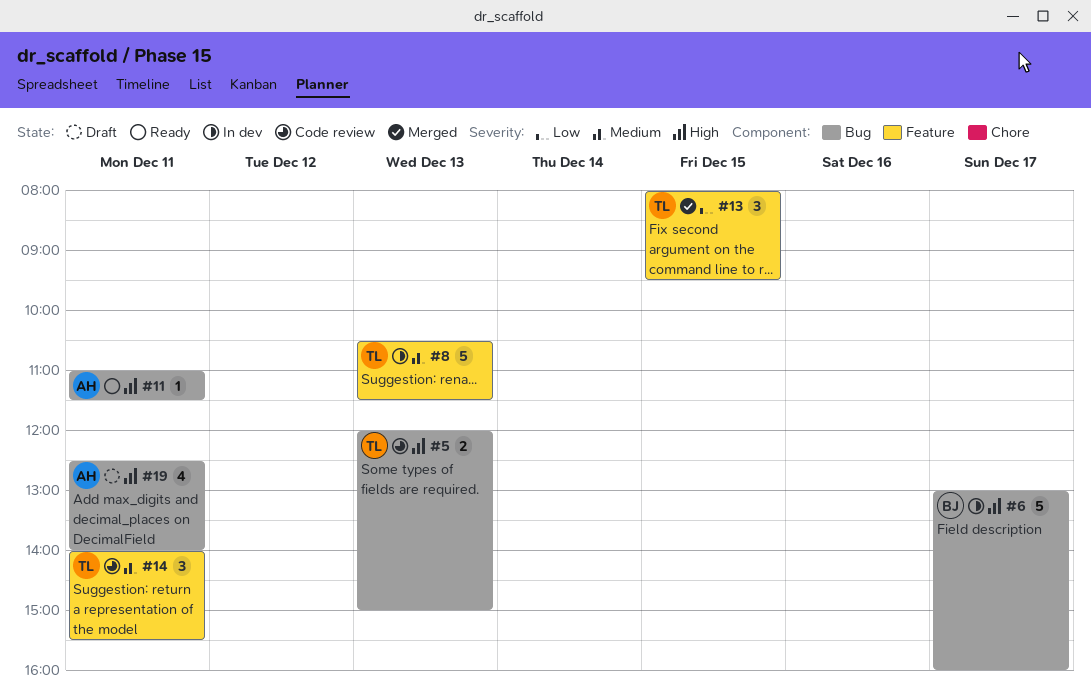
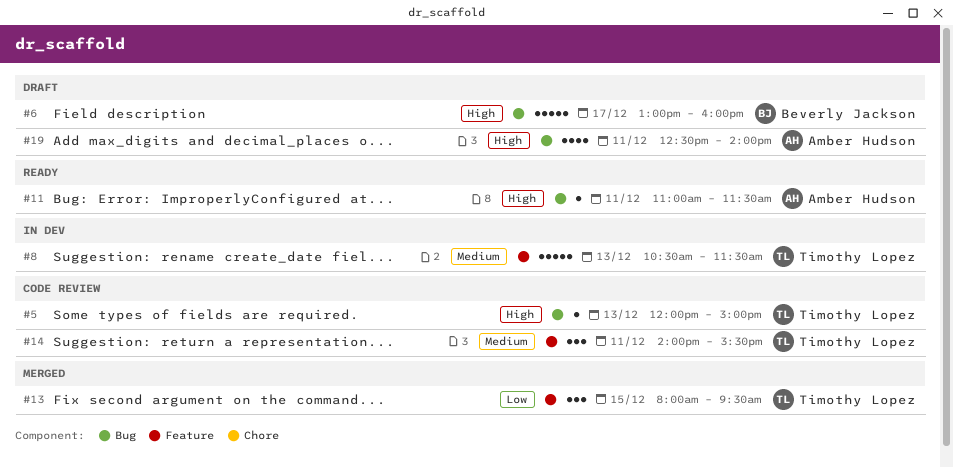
#5, estimate: 2 -> 1
#6, status: In dev -> Draft

